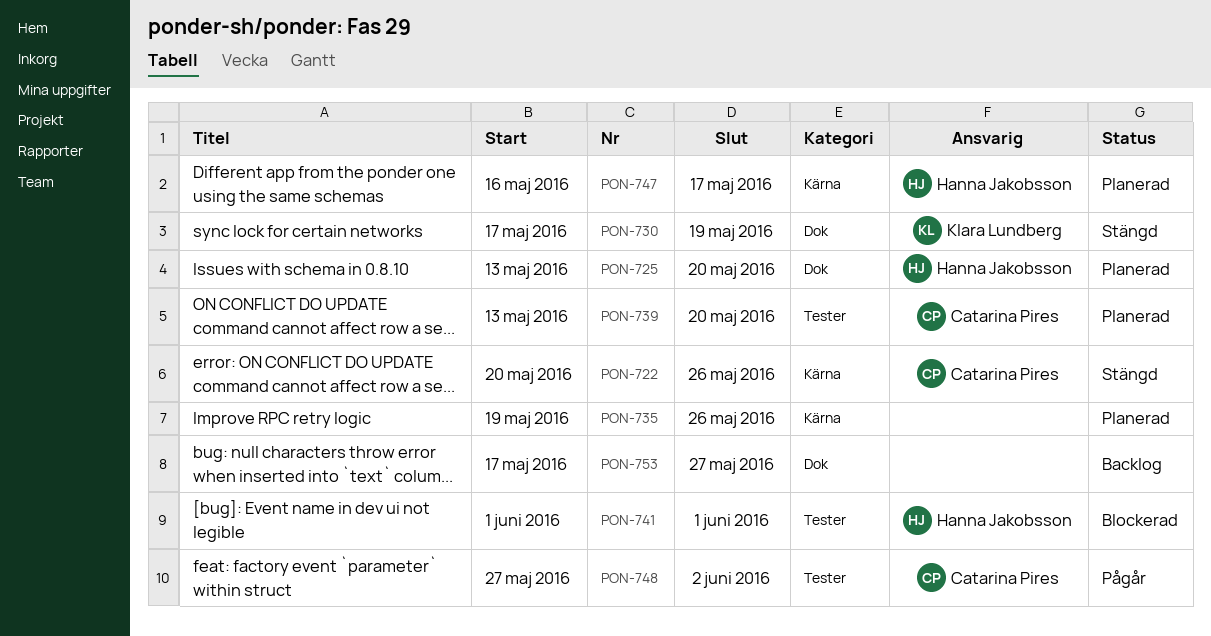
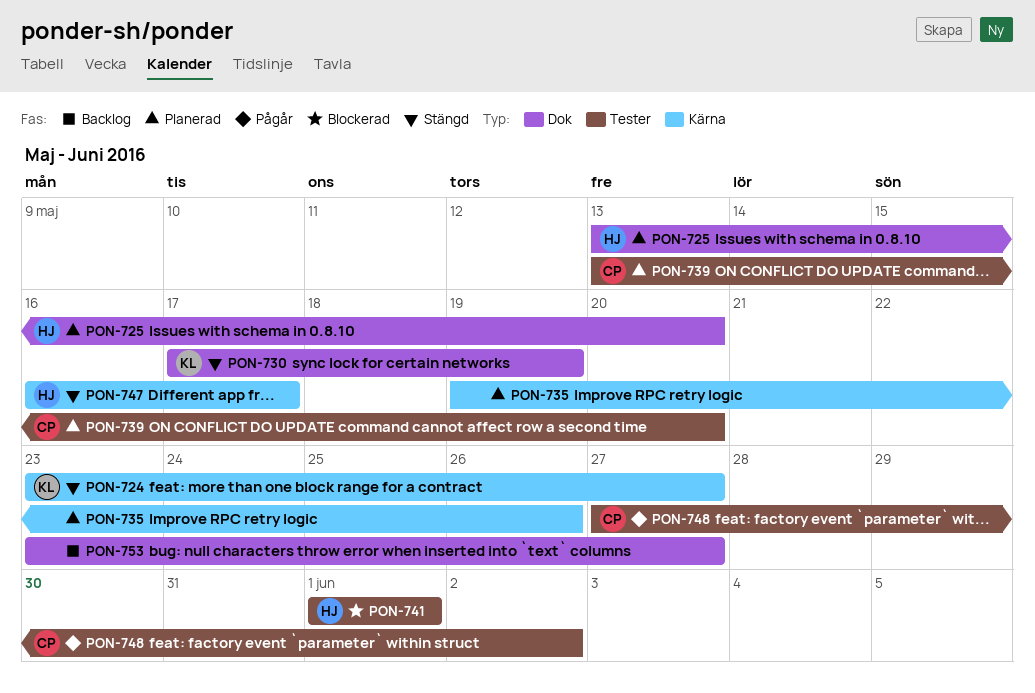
PON-722: present -> none
PON-724: none -> present
PON-747, status: Planerad -> Stängd
PON-753, start: May 17 -> May 23

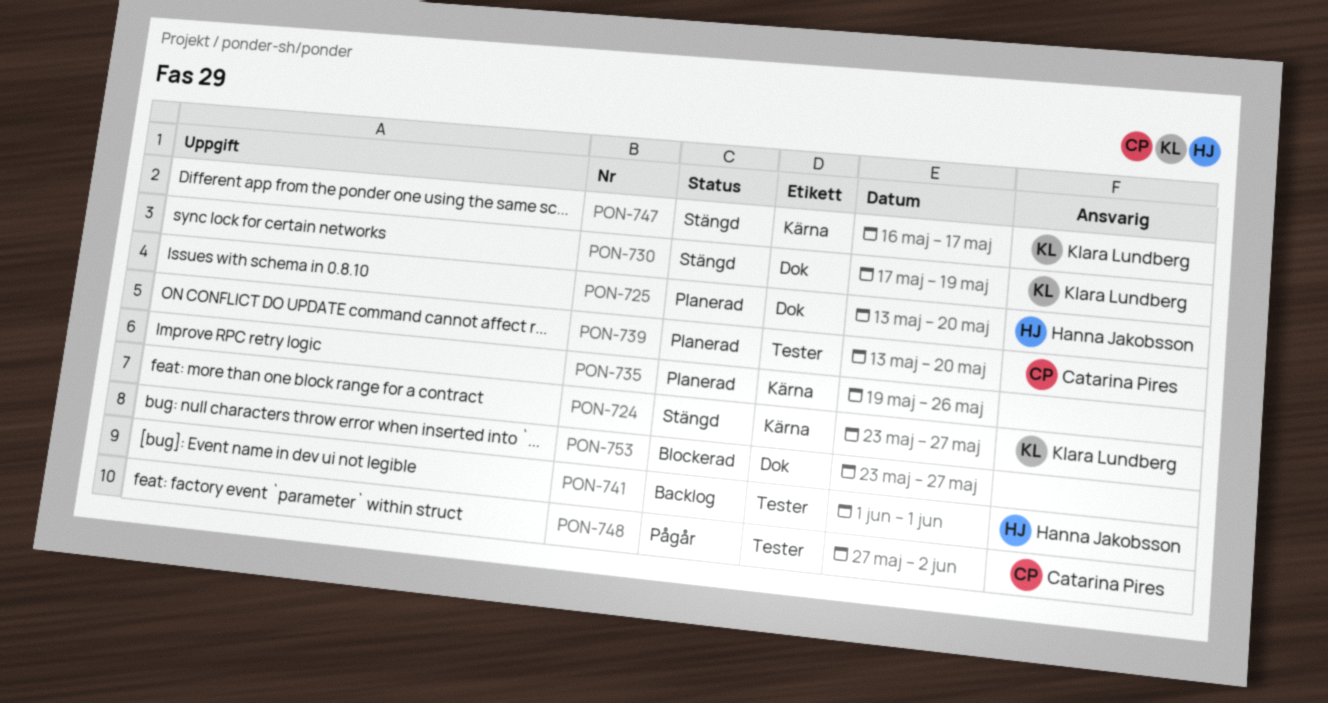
PON-741, status: Blockerad -> Backlog
PON-747, owner: Hanna Jakobsson -> Klara Lundberg
PON-753, status: Backlog -> Blockerad

